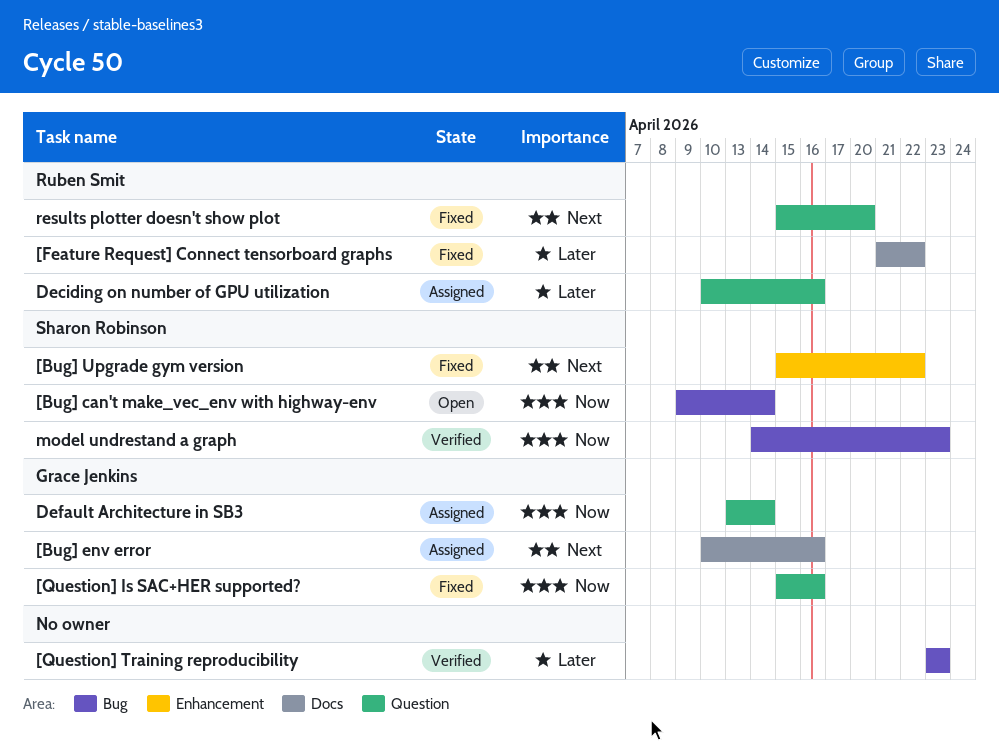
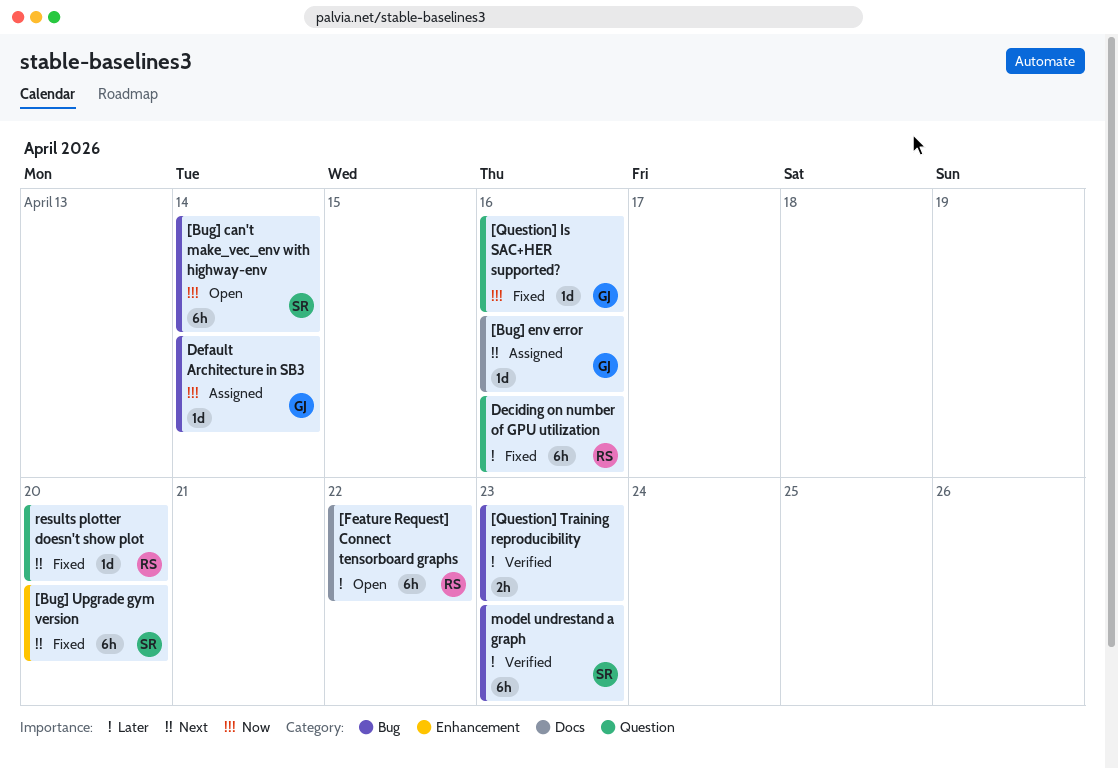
[Bug] Upgrade gym version, due: Apr 22 -> Apr 20
[Feature Request] Connect tensorboard graphs, status: Fixed -> Open
Deciding on number of GPU utilization, status: Assigned -> Fixed
Default Architecture in SB3, label: Question -> Bug
model undrestand a graph, priority: Now -> Later

